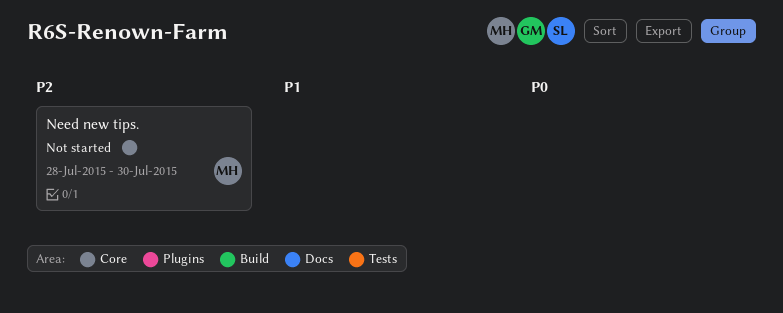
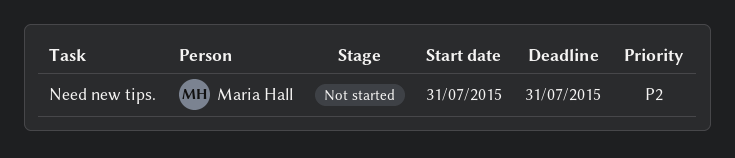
Need new tips., start: Jul 28 -> Jul 31
Need new tips., due: Jul 30 -> Jul 31

